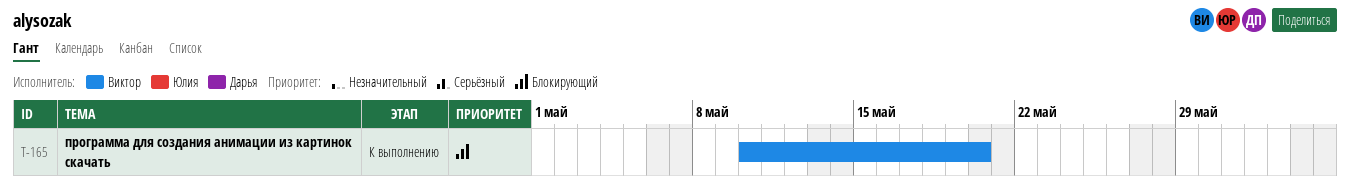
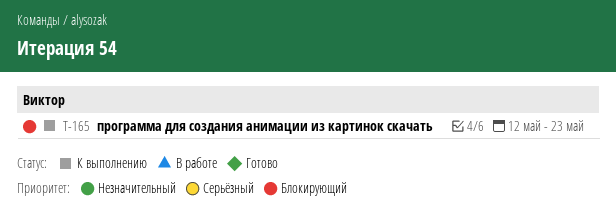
T-165, start: May 10 -> May 12
T-165, due: May 20 -> May 23

